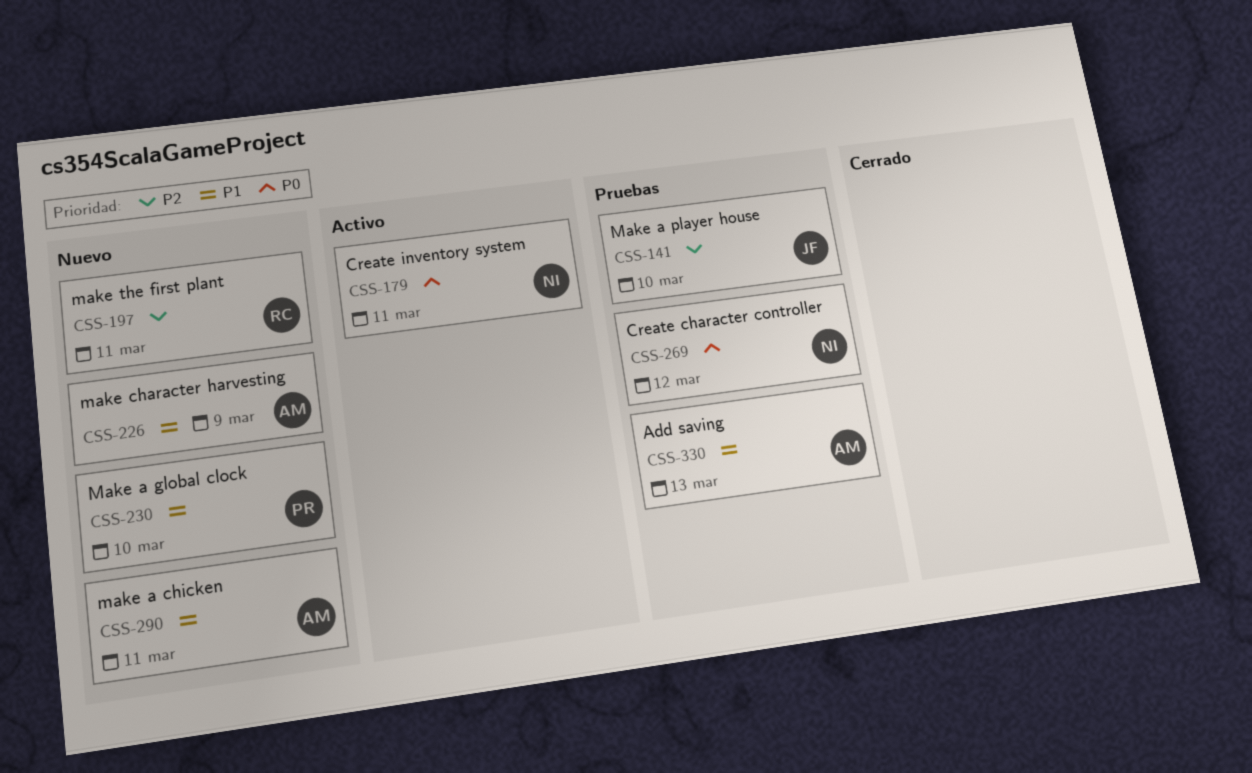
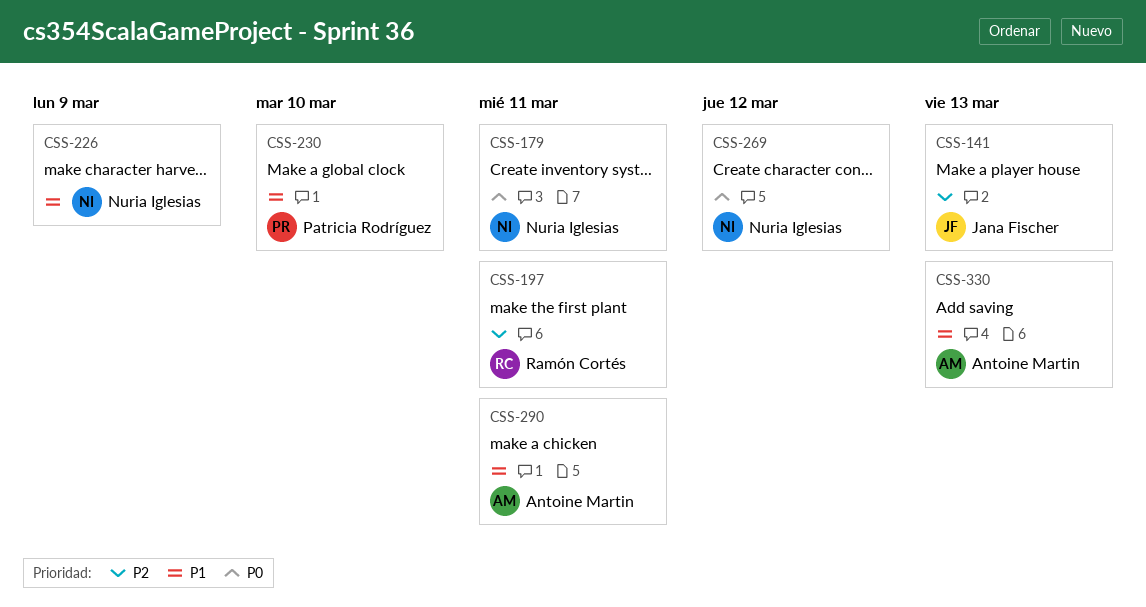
CSS-141, due: Mar 10 -> Mar 13
CSS-226, owner: Antoine Martin -> Nuria Iglesias

